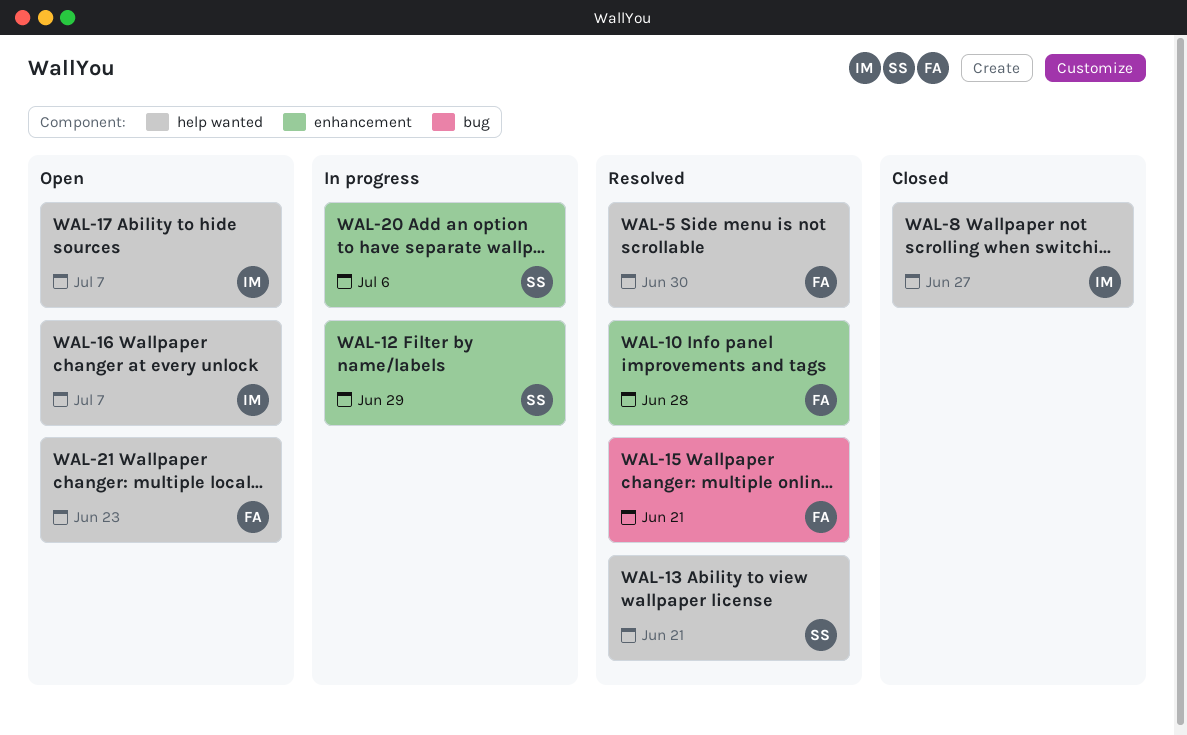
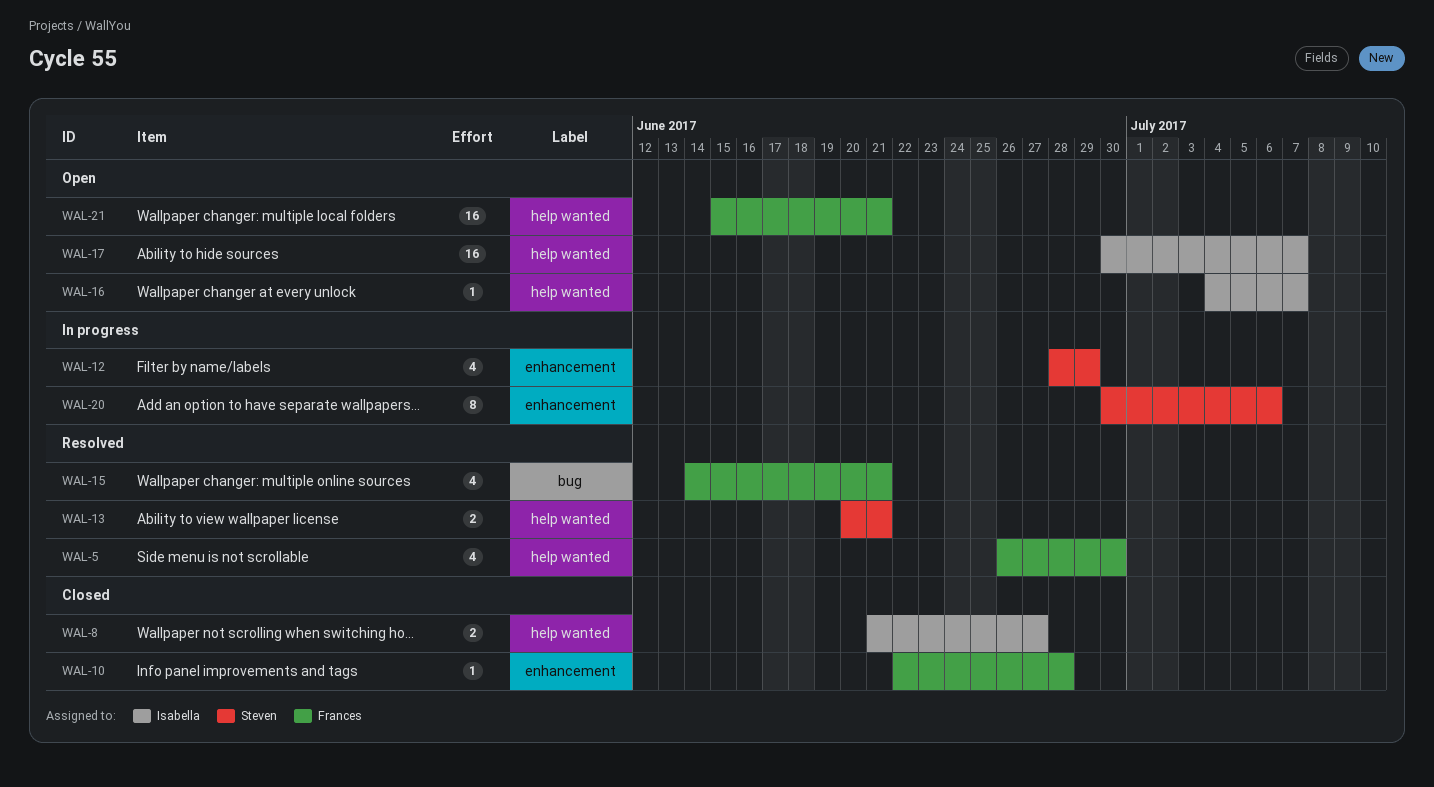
WAL-10, status: Resolved -> Closed
WAL-21, due: Jun 23 -> Jun 21

